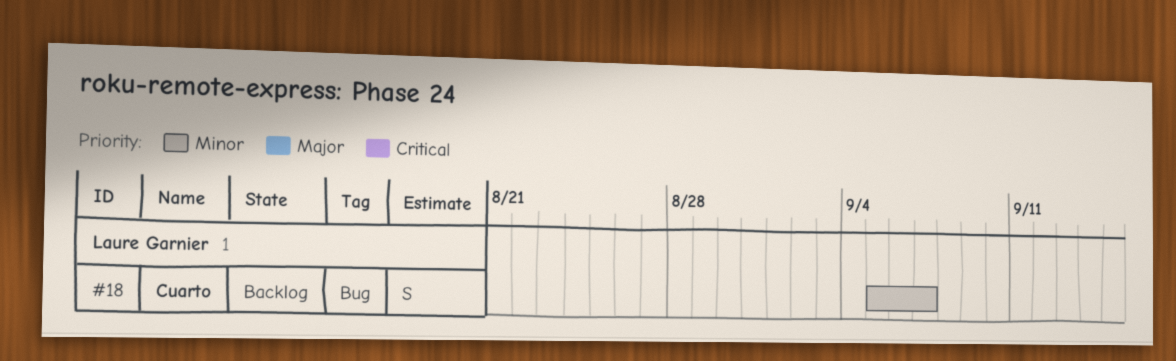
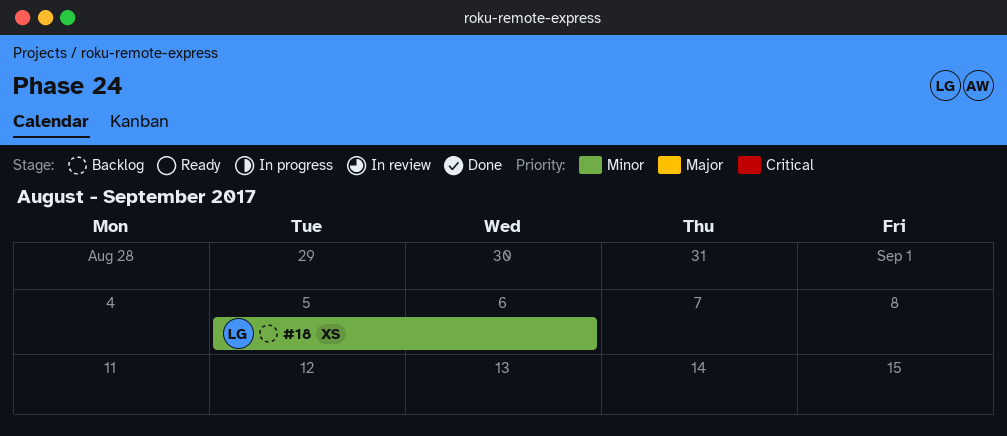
#18, estimate: S -> XS
#18, due: Sep 7 -> Sep 6

